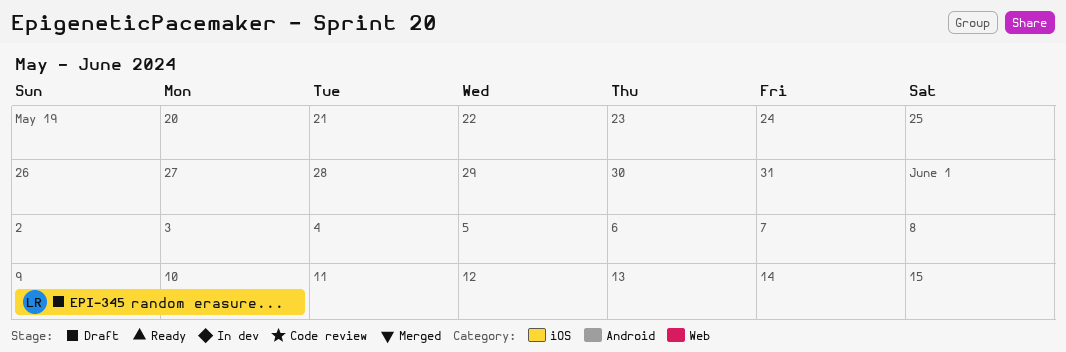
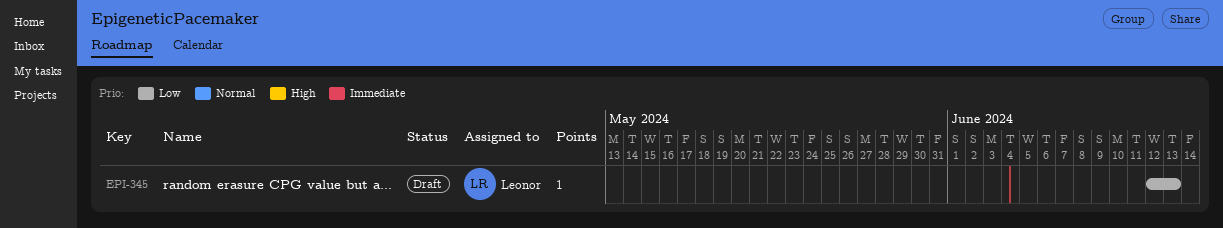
EPI-345, start: Jun 9 -> Jun 12
EPI-345, due: Jun 10 -> Jun 13

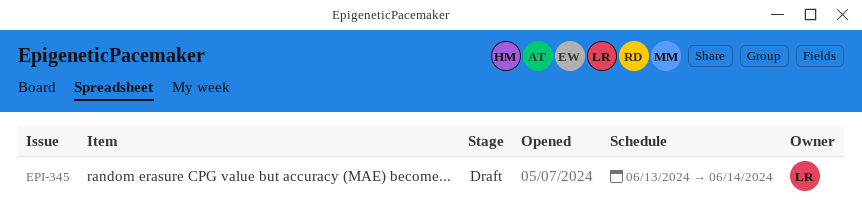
EPI-345, start: Jun 12 -> Jun 13
EPI-345, due: Jun 13 -> Jun 14

